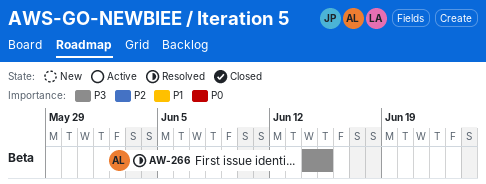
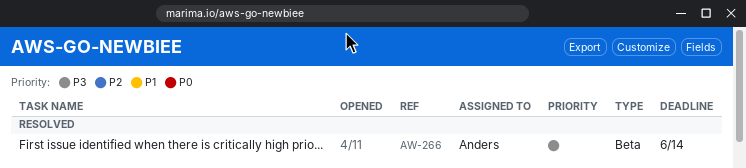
AW-266, due: Jun 15 -> Jun 14

